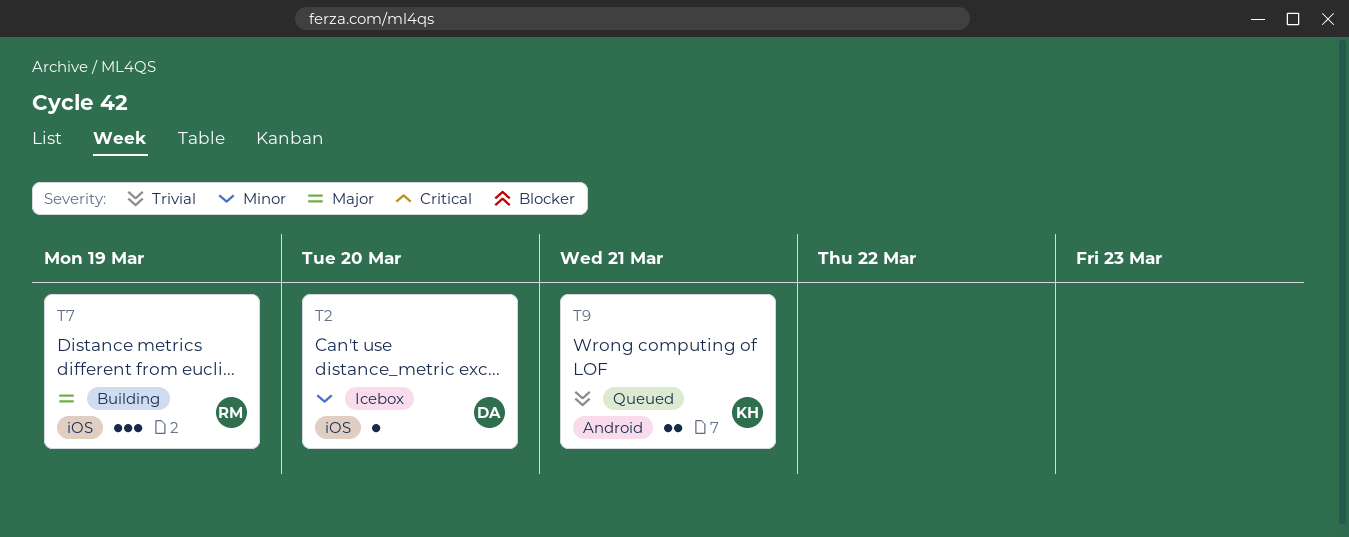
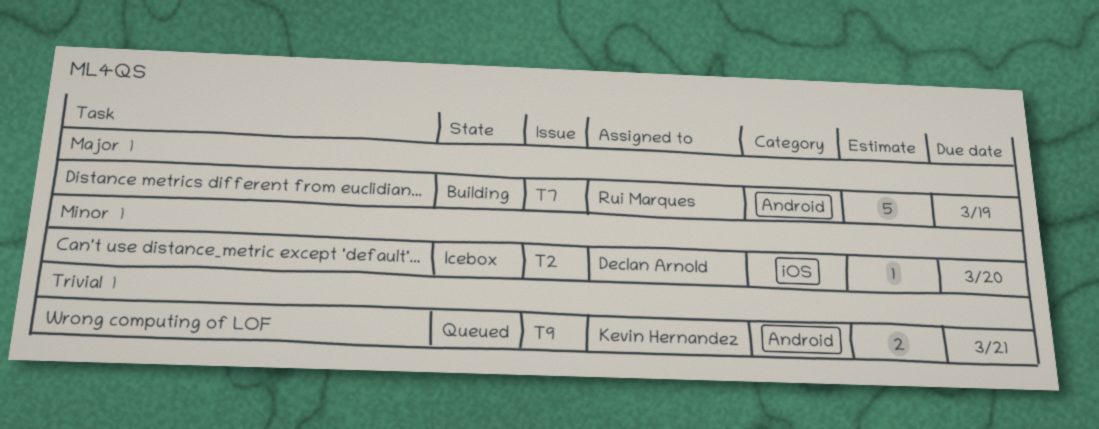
T7, label: iOS -> Android
T7, estimate: 3 -> 5

